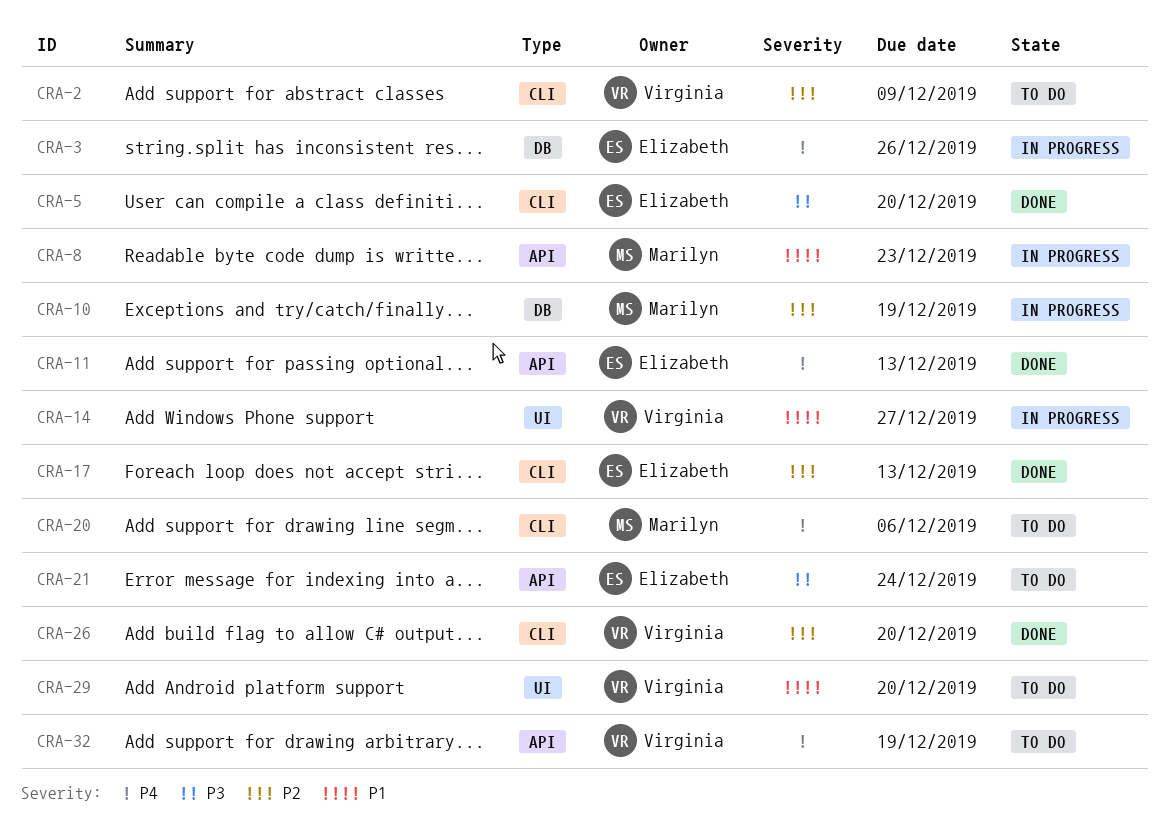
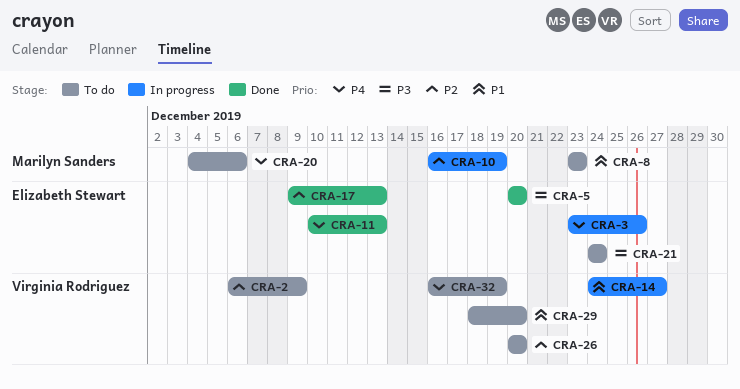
CRA-8, status: In progress -> To do
CRA-26, status: Done -> To do

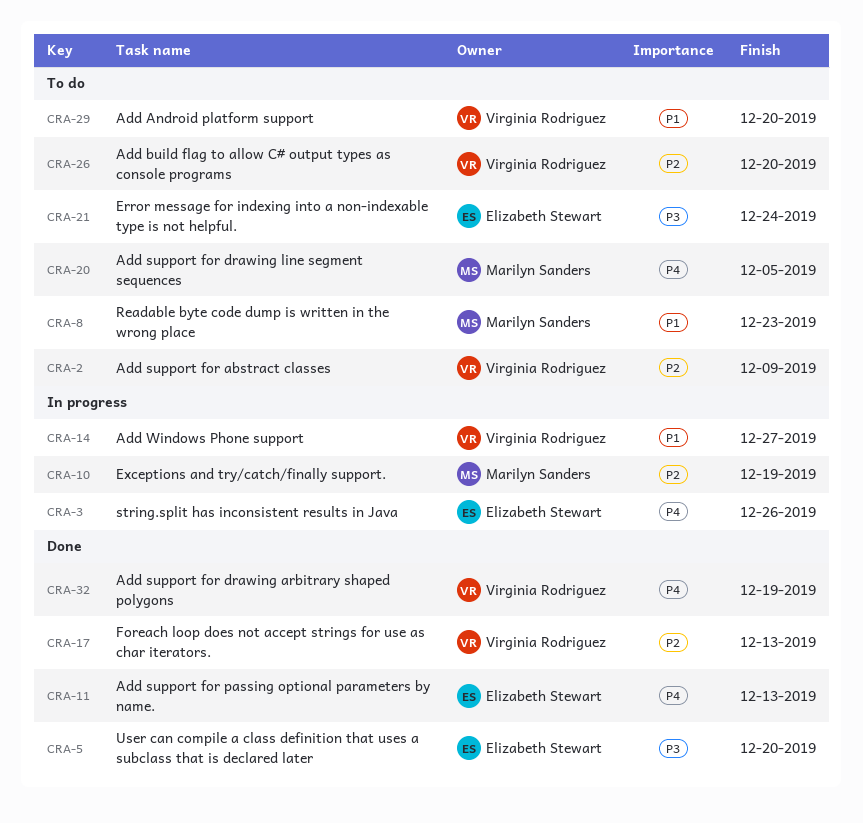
CRA-17, owner: Elizabeth Stewart -> Virginia Rodriguez
CRA-20, due: Dec 6 -> Dec 5
CRA-32, status: To do -> Done

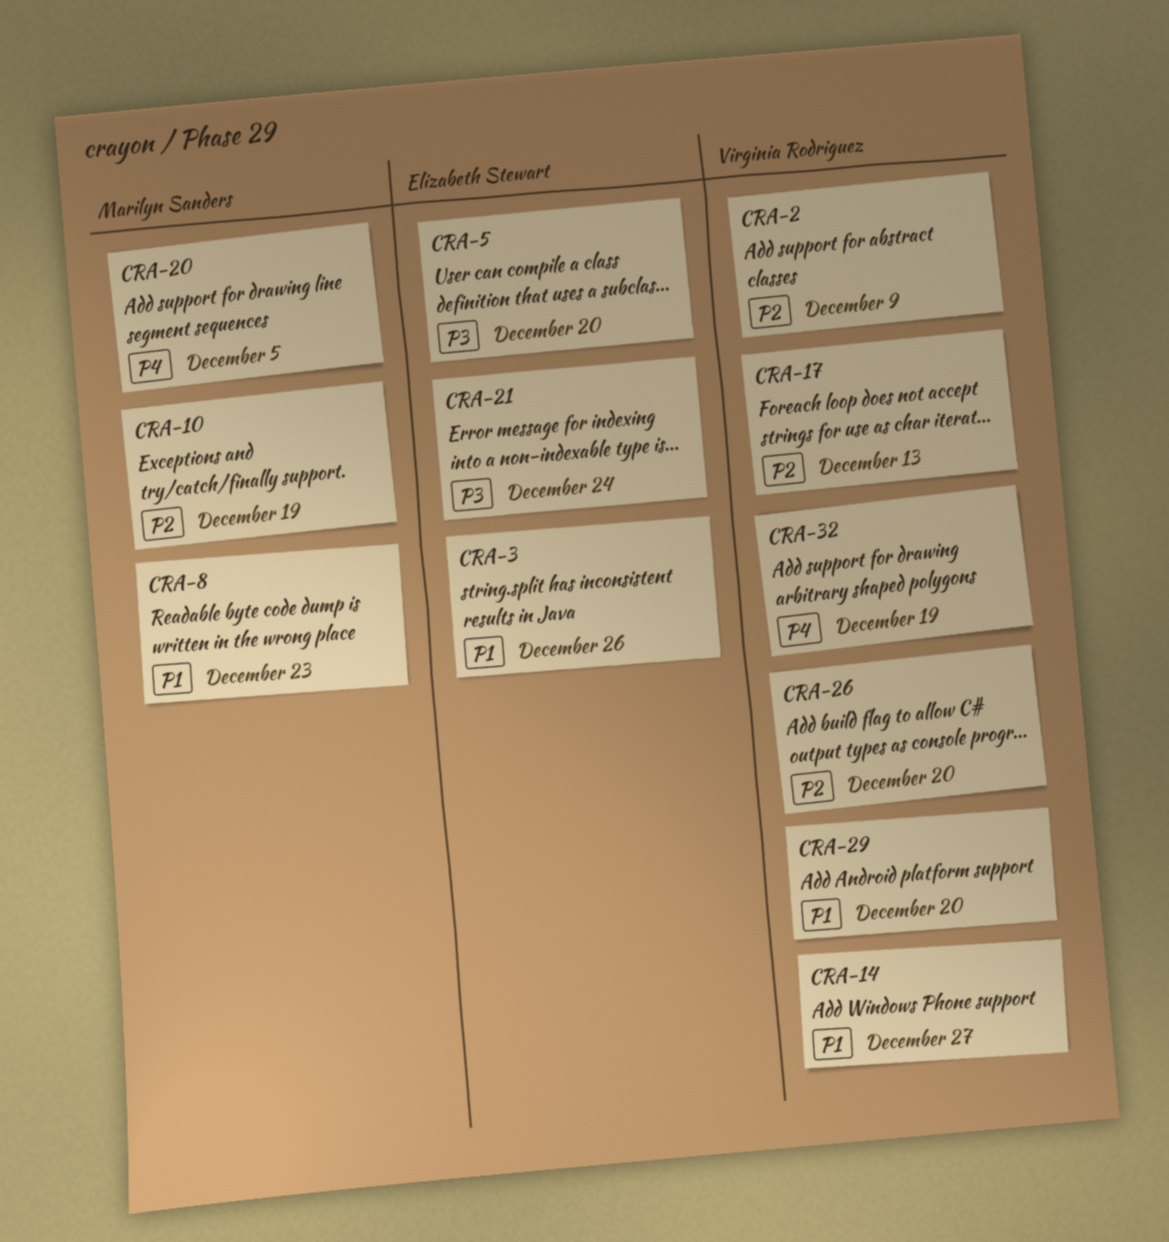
CRA-3, priority: P4 -> P1
CRA-11: present -> none

